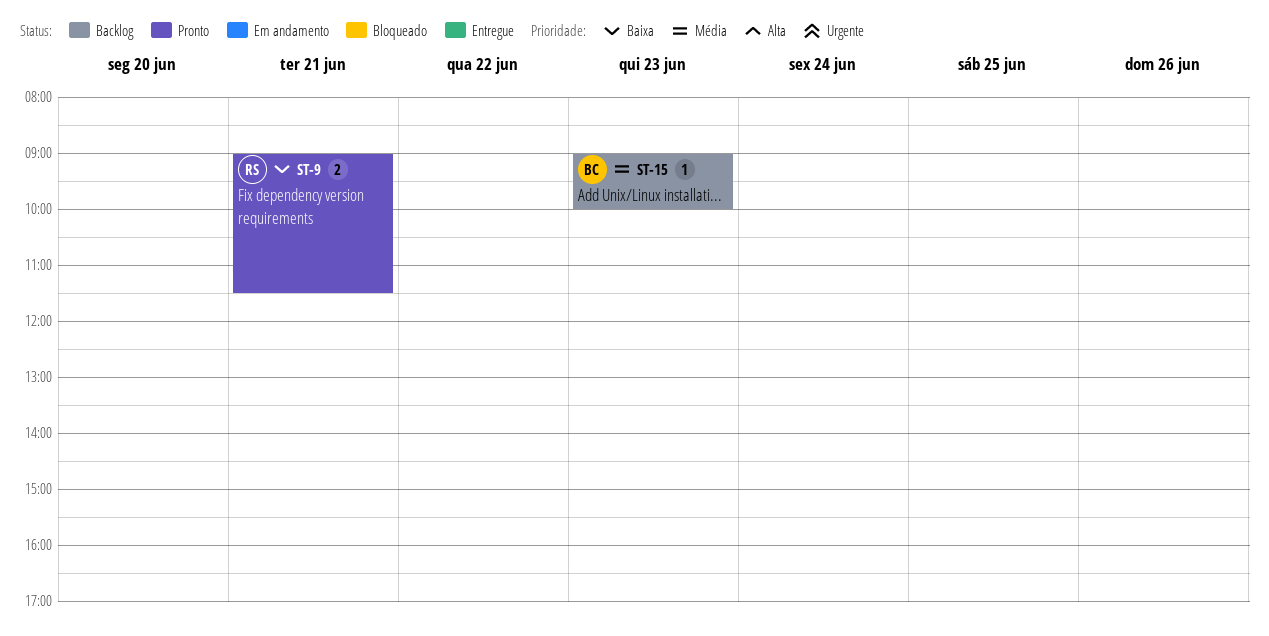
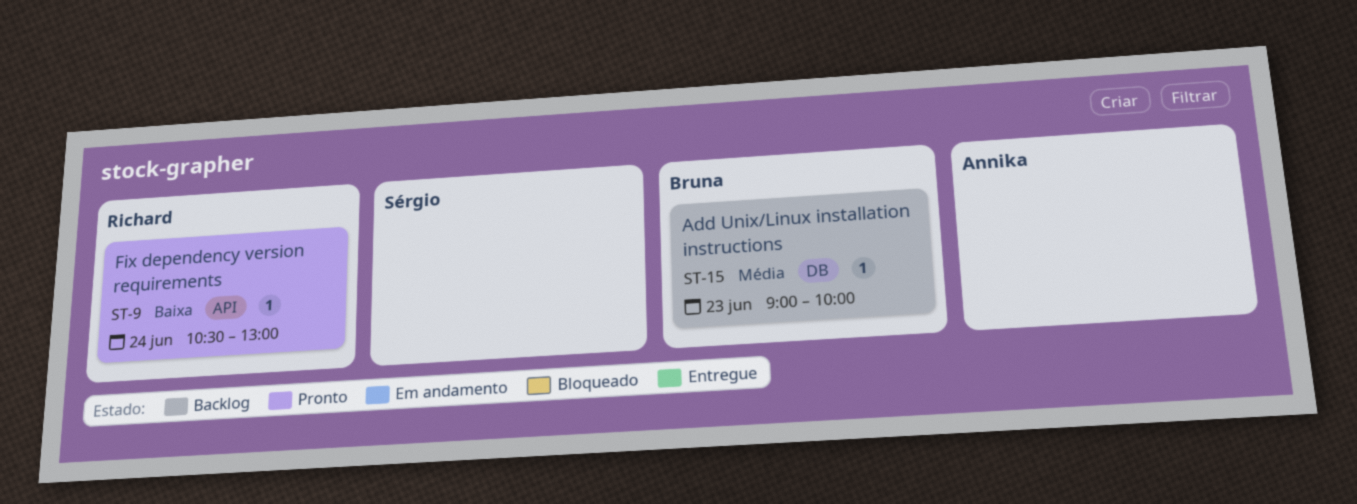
ST-9, estimate: 2 -> 1
ST-9, day: Jun 21 -> Jun 24
ST-9, begins: 09:00 -> 10:30
ST-9, ends: 11:30 -> 13:00

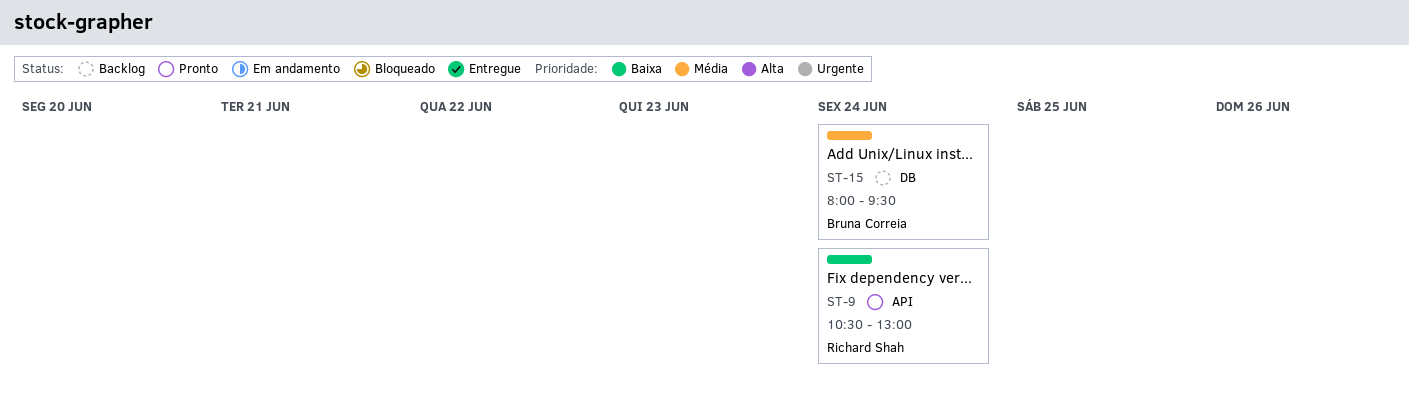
ST-15, day: Jun 23 -> Jun 24
ST-15, begins: 09:00 -> 08:00
ST-15, ends: 10:00 -> 09:30

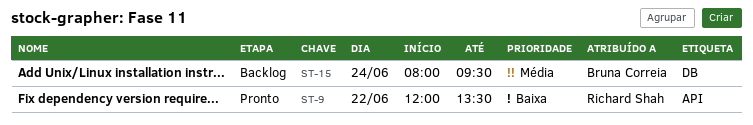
ST-9, day: Jun 24 -> Jun 22
ST-9, begins: 10:30 -> 12:00
ST-9, ends: 13:00 -> 13:30

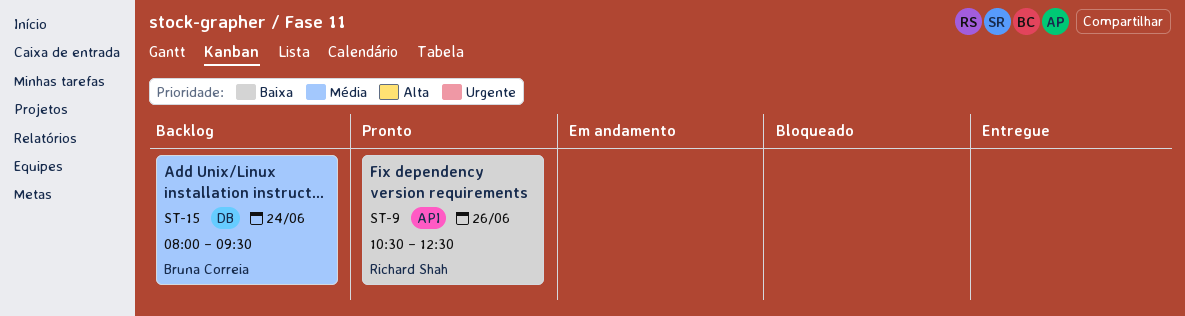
ST-9, day: Jun 22 -> Jun 26
ST-9, begins: 12:00 -> 10:30
ST-9, ends: 13:30 -> 12:30

